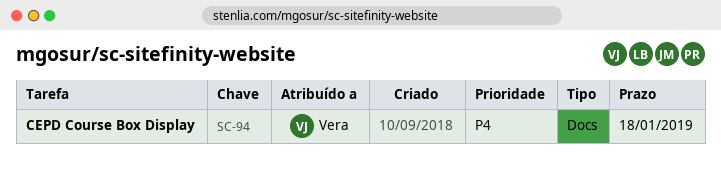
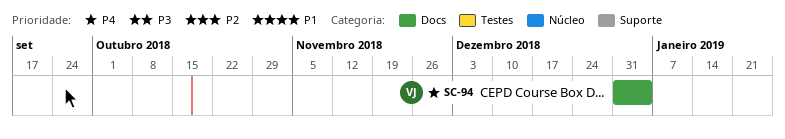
SC-94, due: Jan 18 -> Jan 4

